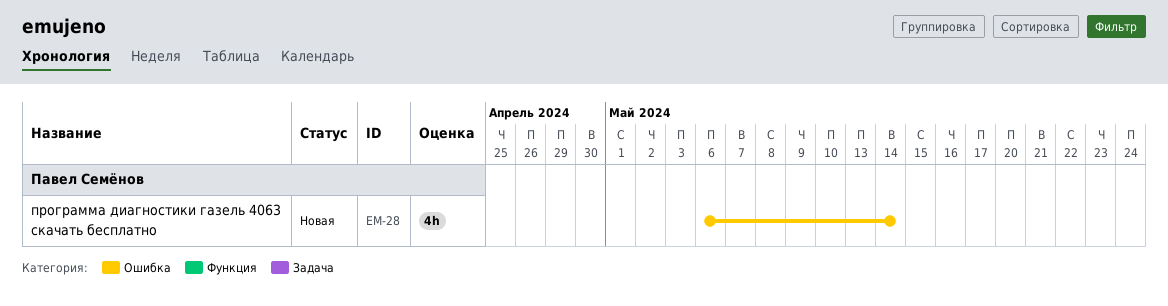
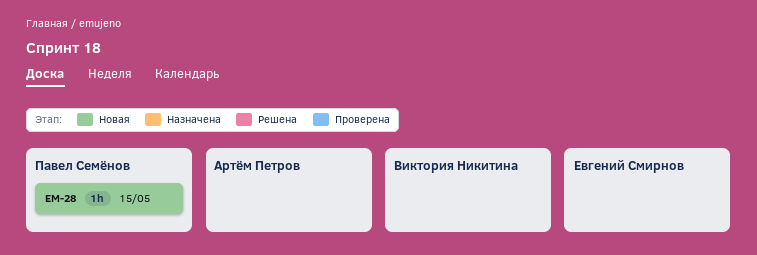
EM-28, estimate: 4h -> 1h
EM-28, due: May 14 -> May 15

